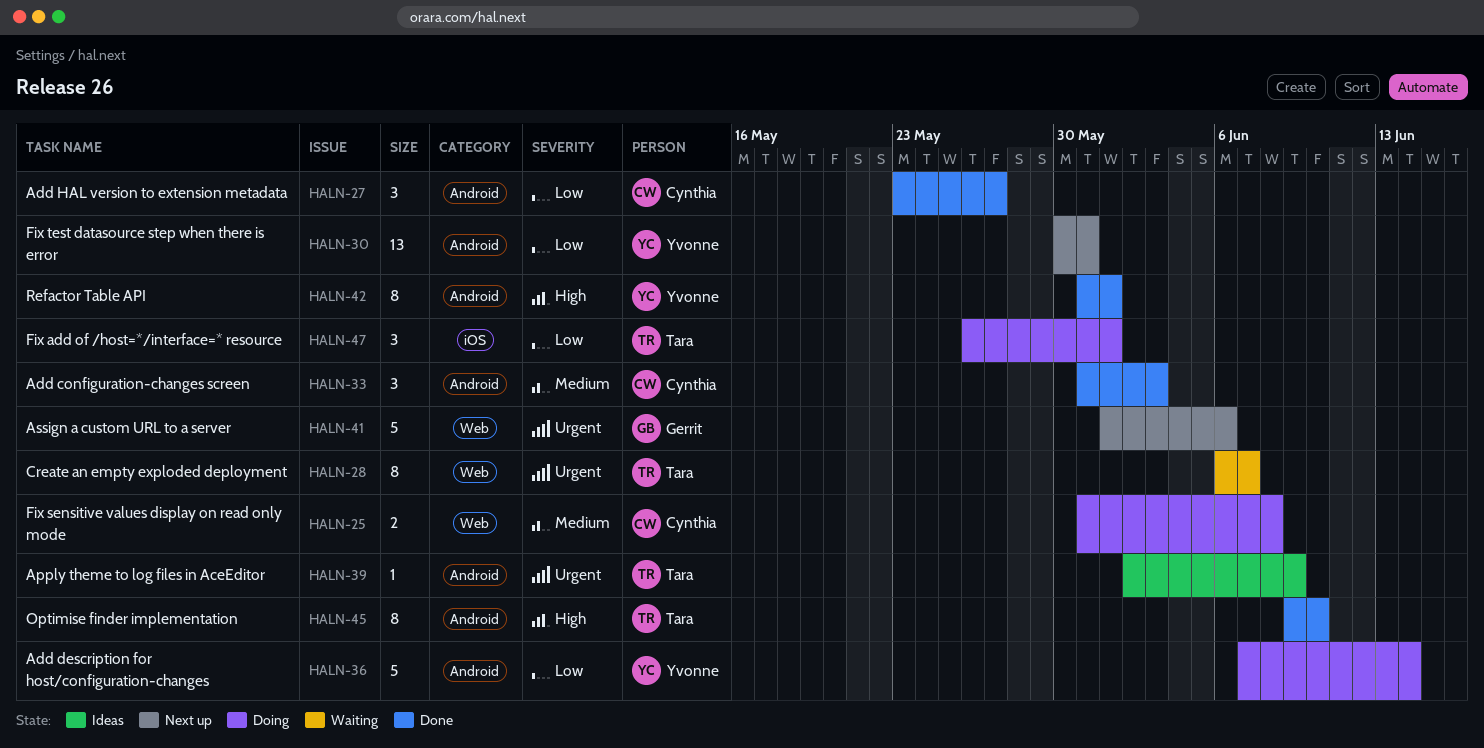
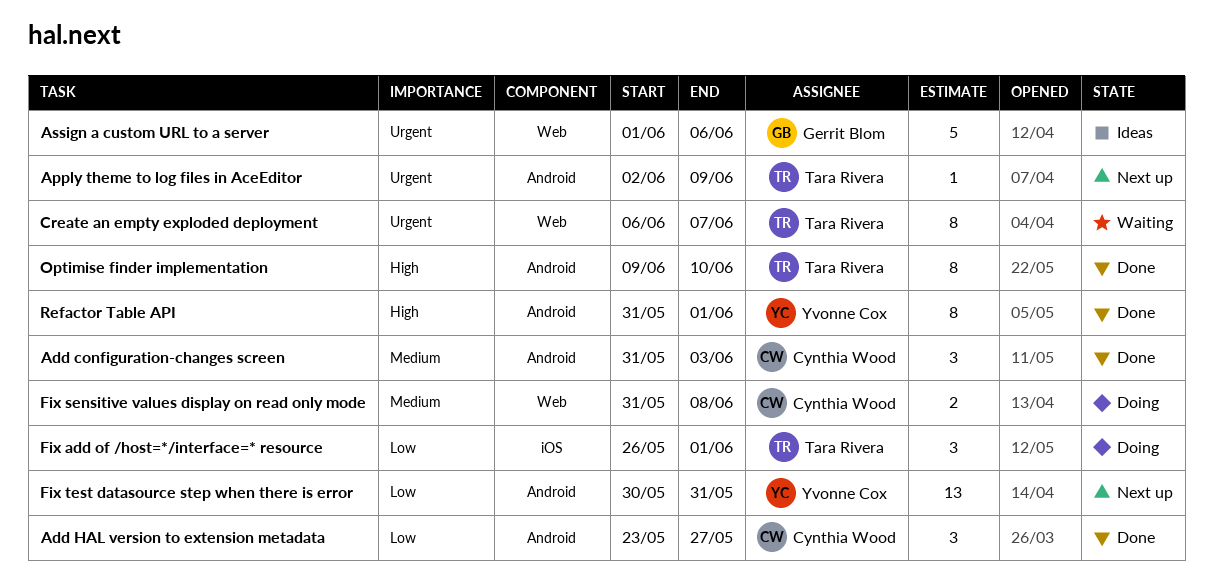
Add description for host/configuration-changes: present -> none
Apply theme to log files in AceEditor, status: Ideas -> Next up
Assign a custom URL to a server, status: Next up -> Ideas

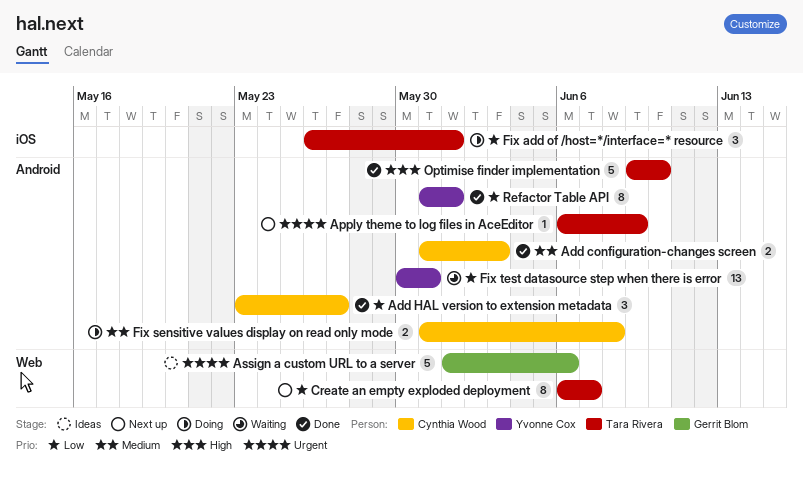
Add configuration-changes screen, estimate: 3 -> 2
Apply theme to log files in AceEditor, start: Jun 2 -> Jun 6
Create an empty exploded deployment, status: Waiting -> Next up
Create an empty exploded deployment, priority: Urgent -> Low
Fix sensitive values display on read only mode, label: Web -> Android
Fix test datasource step when there is error, status: Next up -> Waiting
Optimise finder implementation, estimate: 8 -> 5
Refactor Table API, priority: High -> Low

